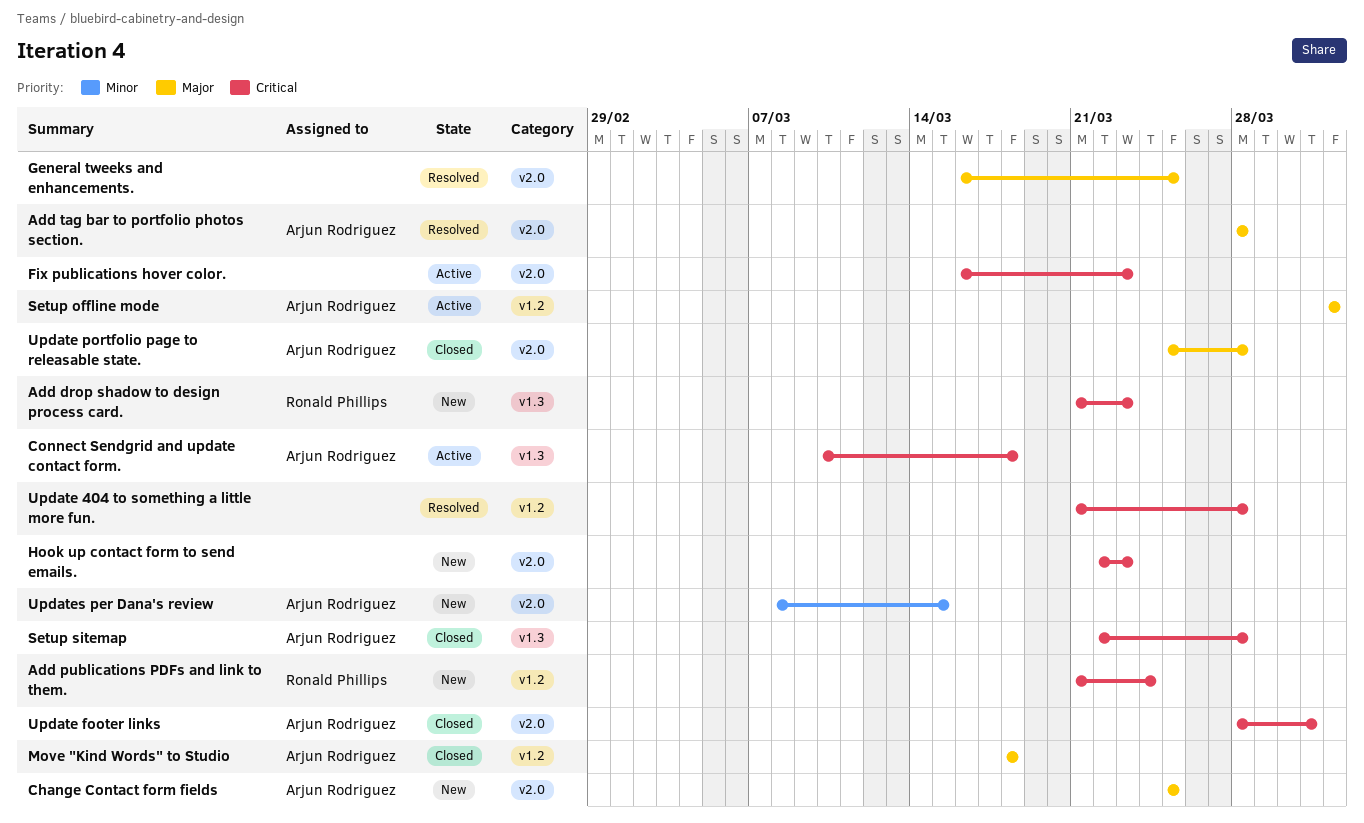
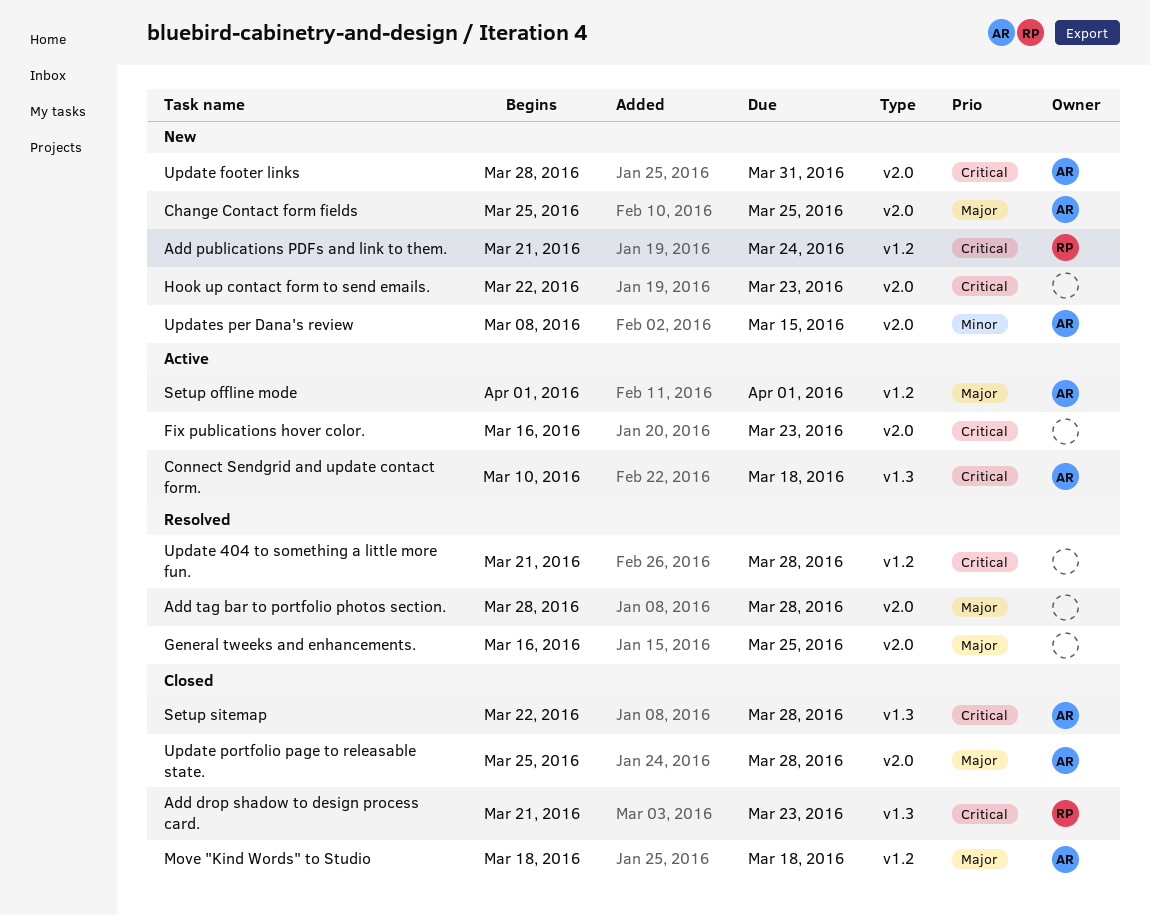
Add drop shadow to design process card., status: New -> Closed
Add tag bar to portfolio photos section., owner: Arjun Rodriguez -> none
Update footer links, status: Closed -> New

